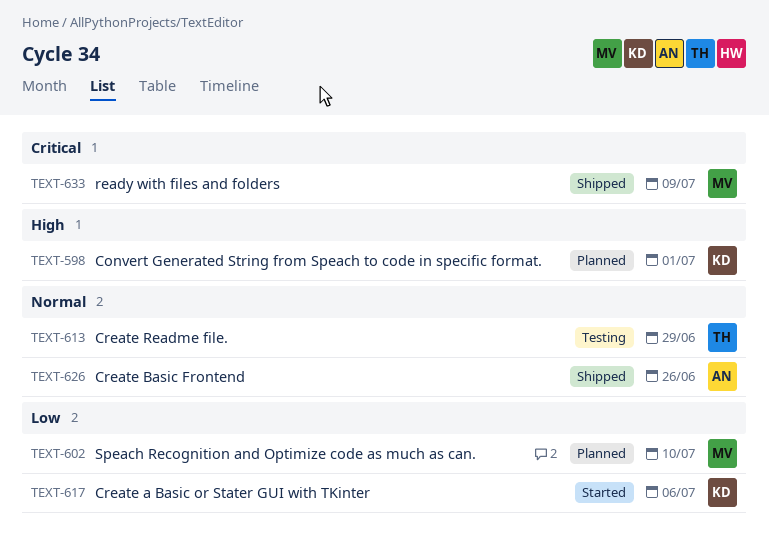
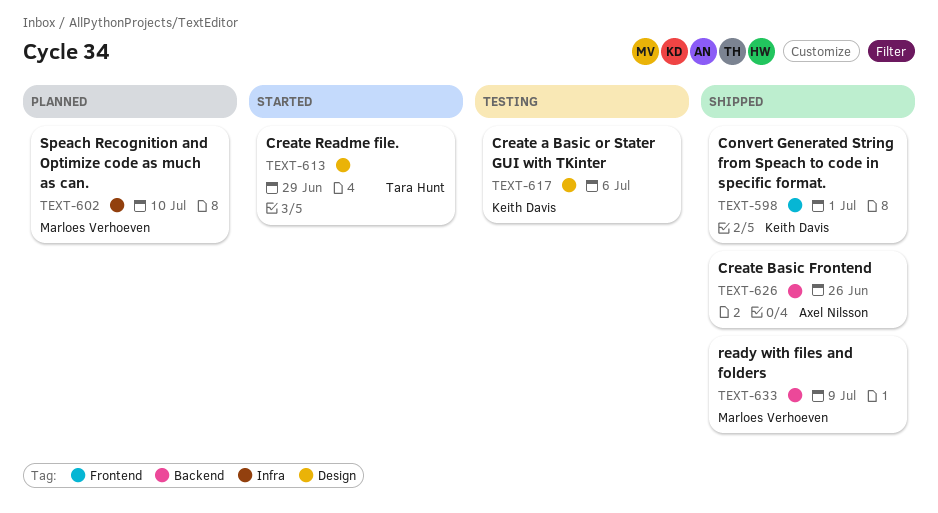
TEXT-598, status: Planned -> Shipped
TEXT-613, status: Testing -> Started
TEXT-617, status: Started -> Testing

